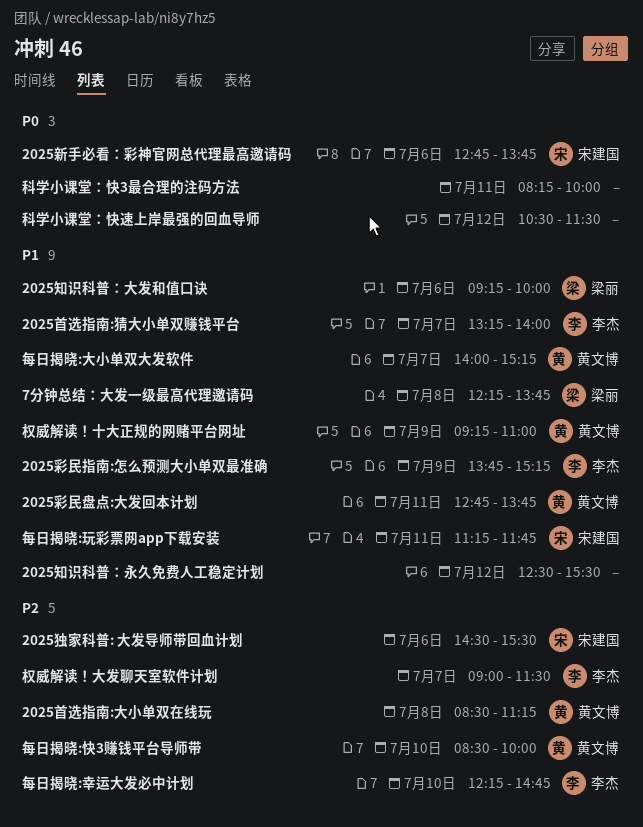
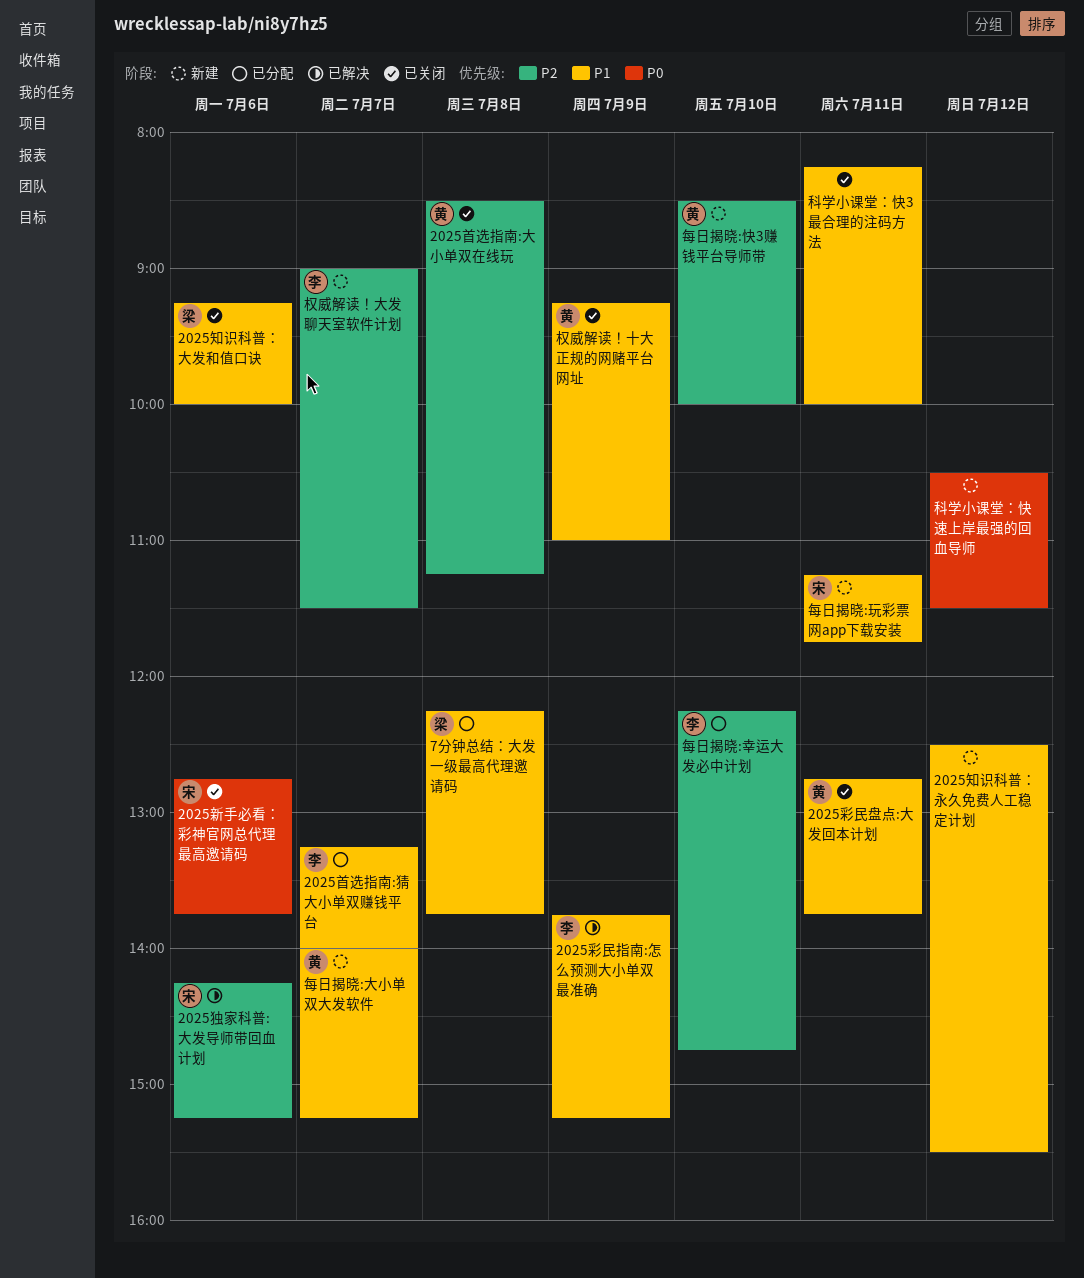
2025独家科普: 大发导师带回血计划, begins: 14:30 -> 14:15
2025独家科普: 大发导师带回血计划, ends: 15:30 -> 15:15
科学小课堂：快3最合理的注码方法, priority: P0 -> P1

